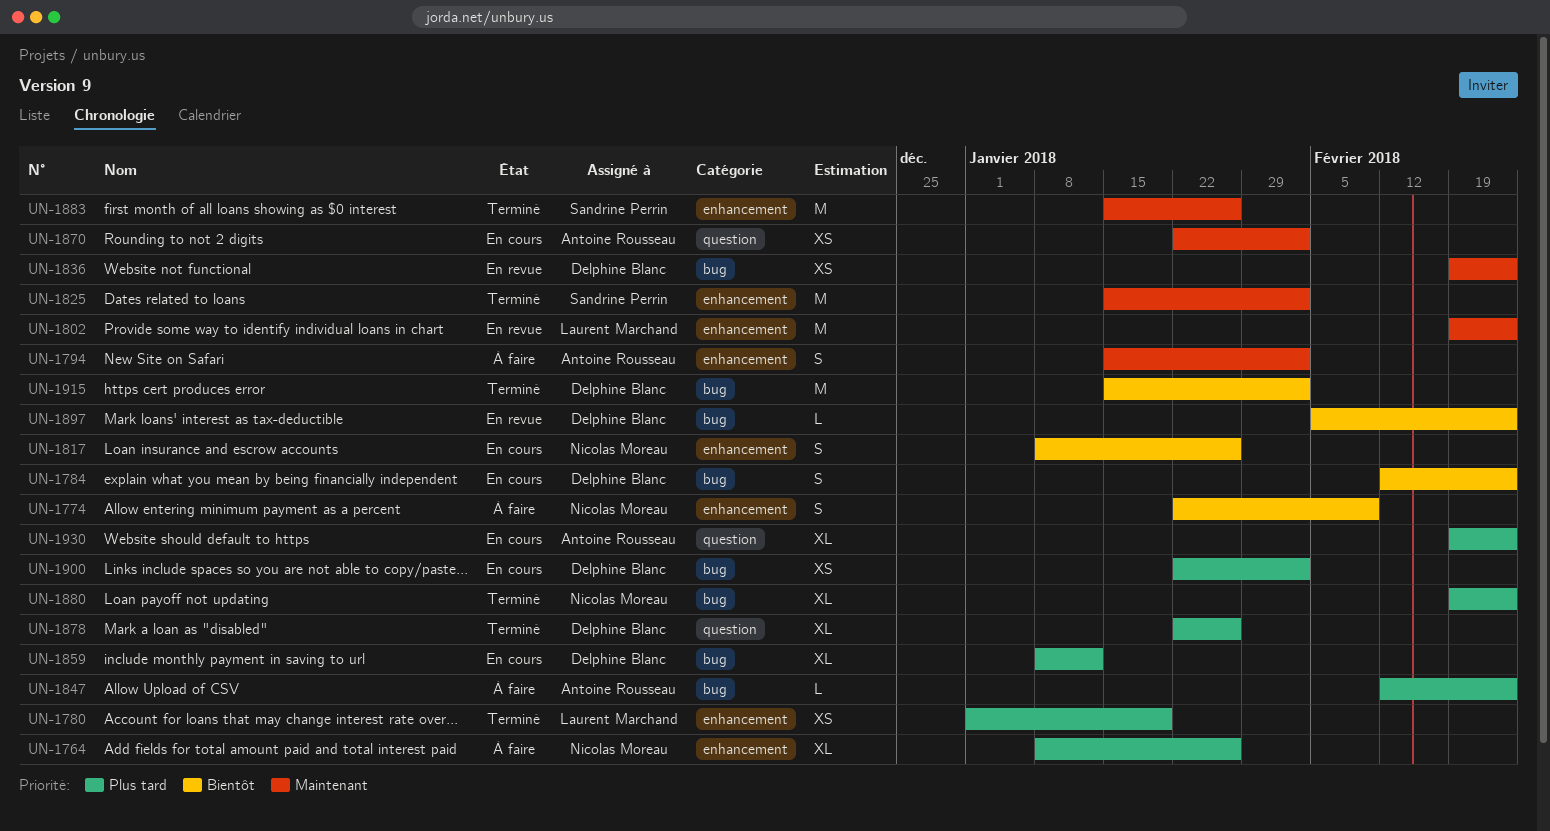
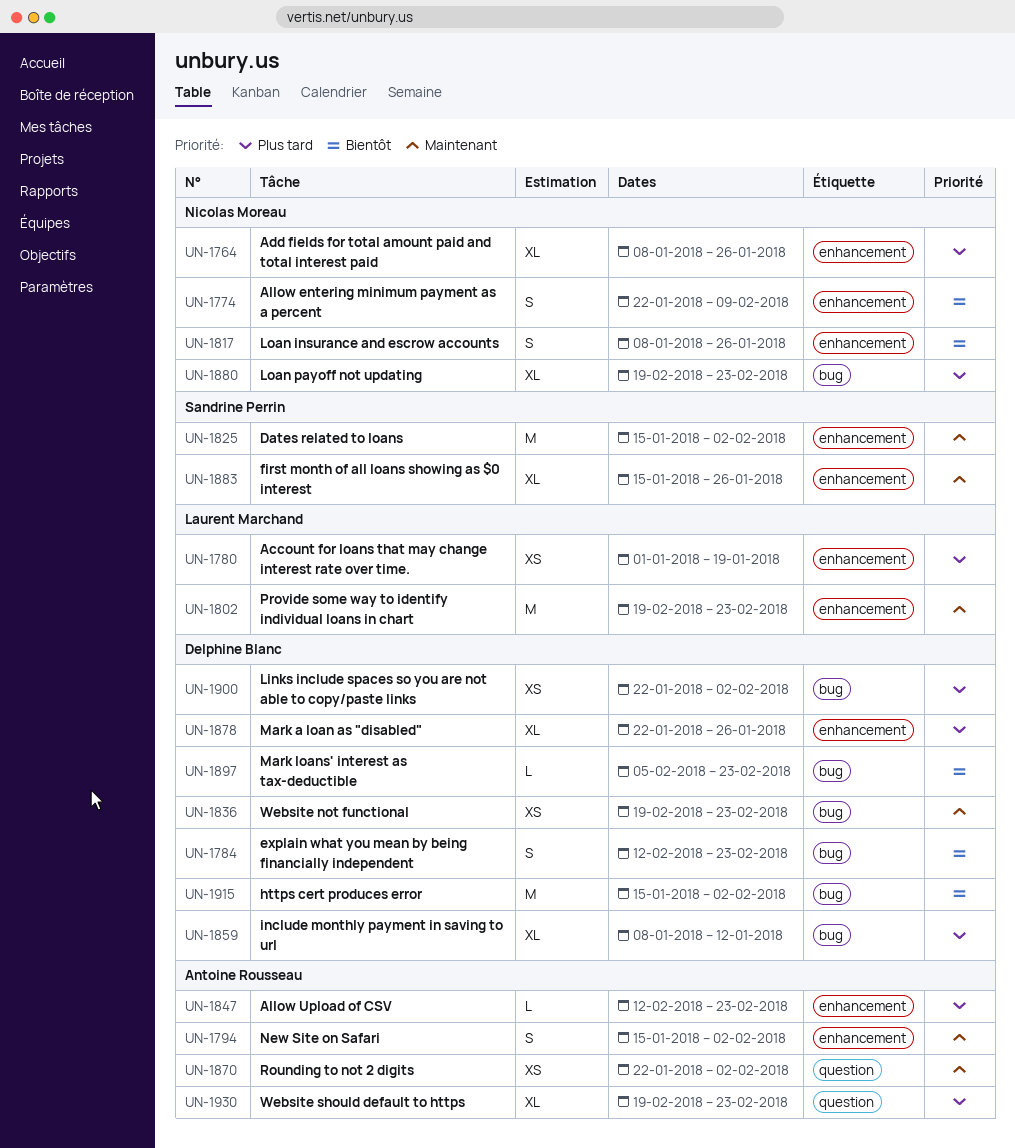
UN-1847, label: bug -> enhancement
UN-1878, label: question -> enhancement
UN-1883, estimate: M -> XL

